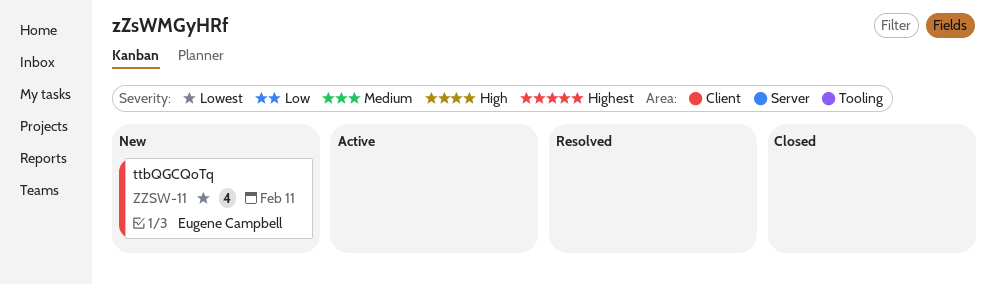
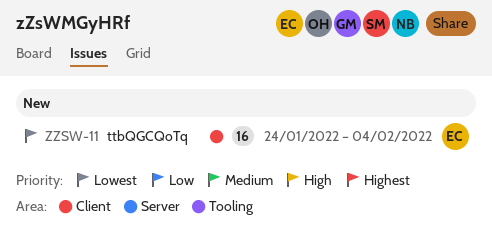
ZZSW-11, estimate: 4 -> 16
ZZSW-11, due: Feb 11 -> Feb 4

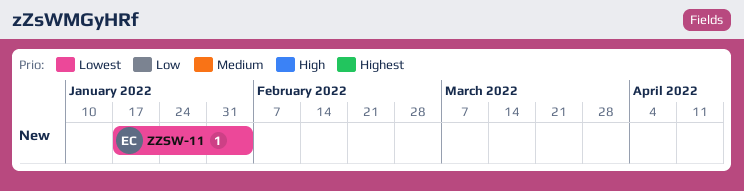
ZZSW-11, estimate: 16 -> 1
ZZSW-11, start: Jan 24 -> Jan 17

